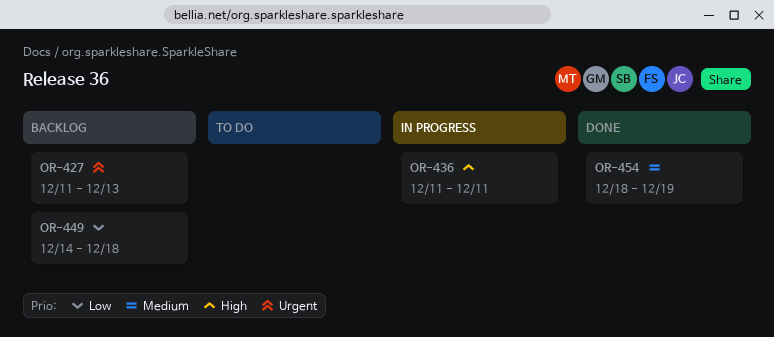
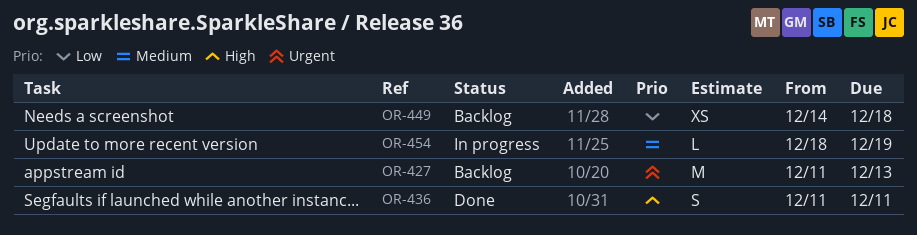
OR-436, status: In progress -> Done
OR-454, status: Done -> In progress

